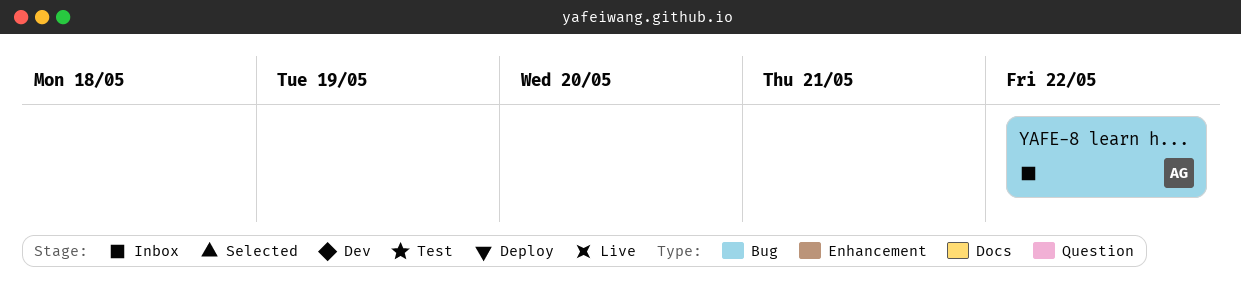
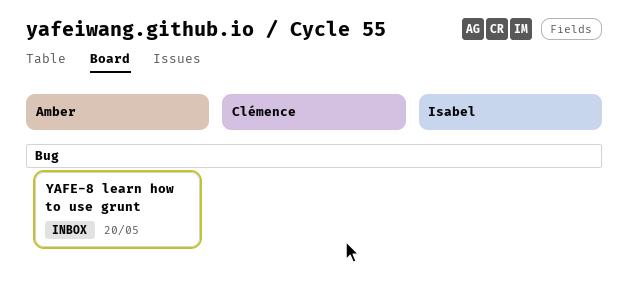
YAFE-8, due: May 22 -> May 20

